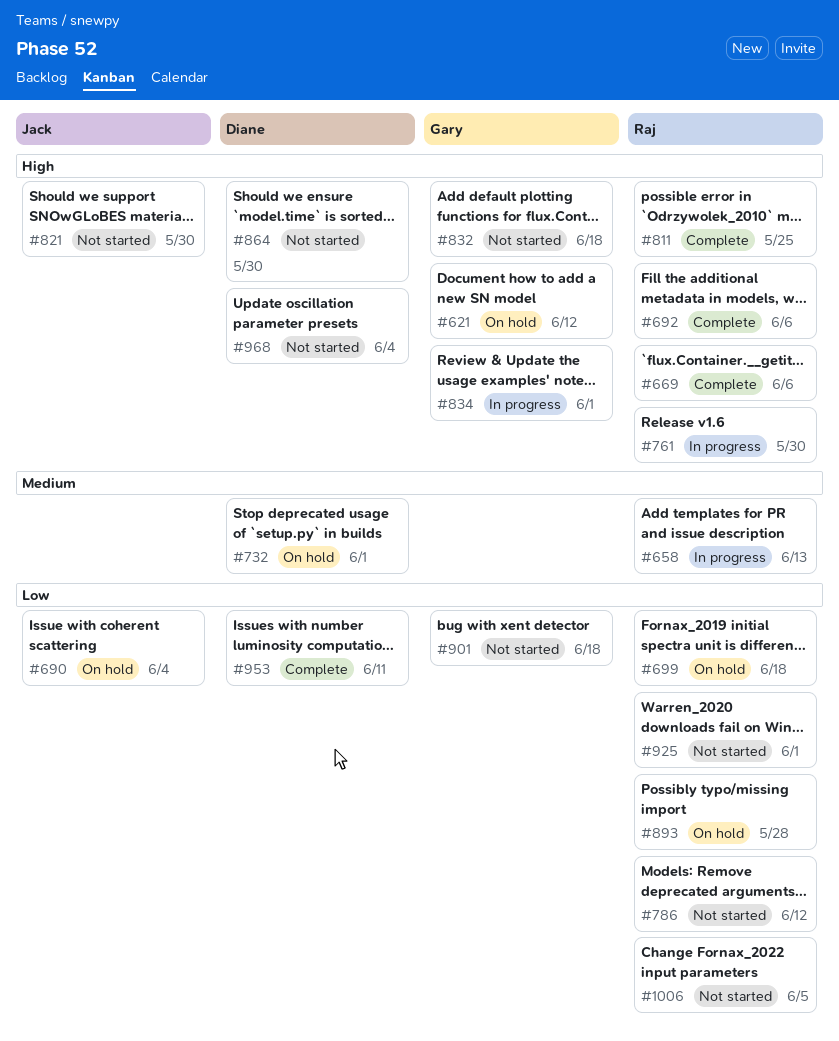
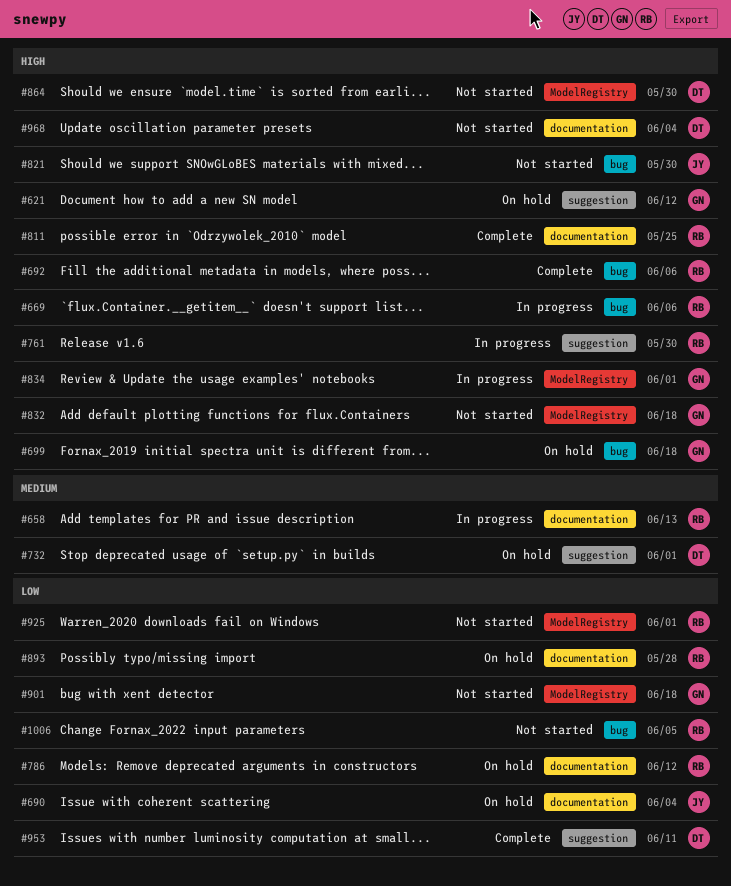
#669, status: Complete -> In progress
#699, owner: Raj -> Gary
#699, priority: Low -> High
#786, status: Not started -> On hold

